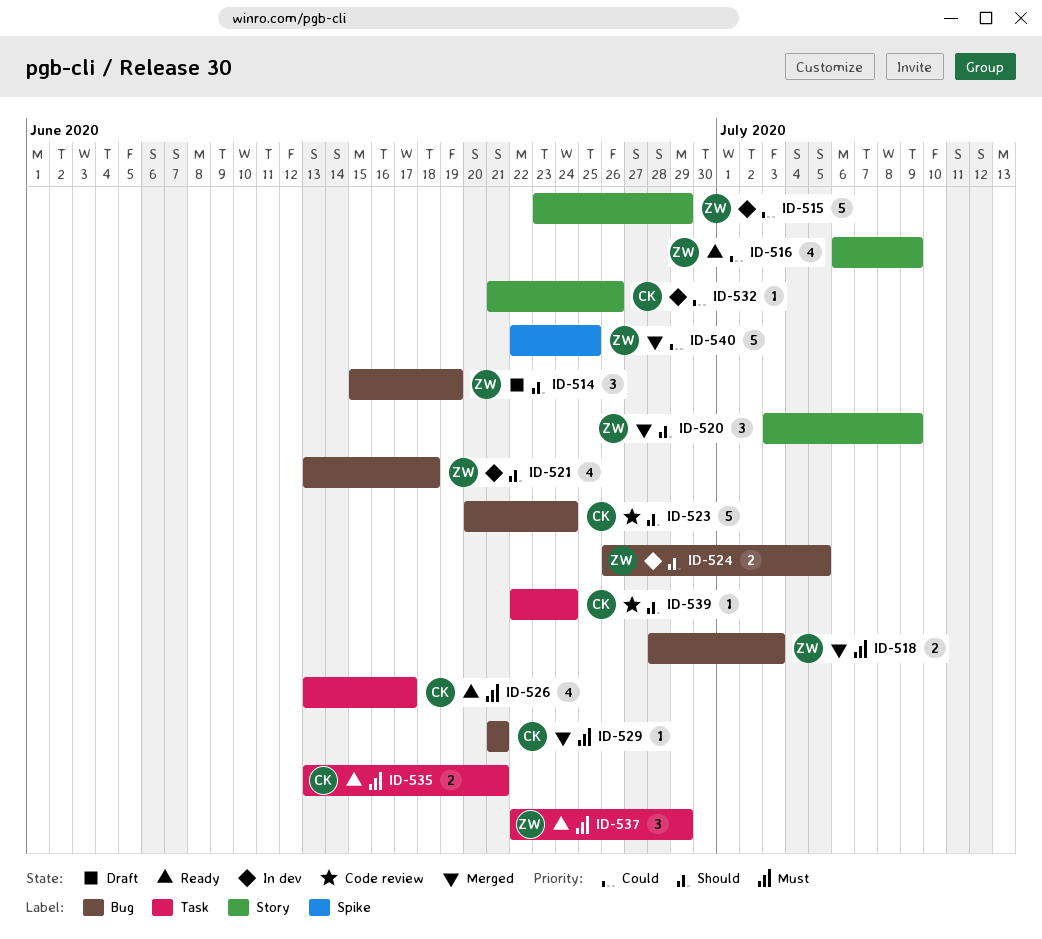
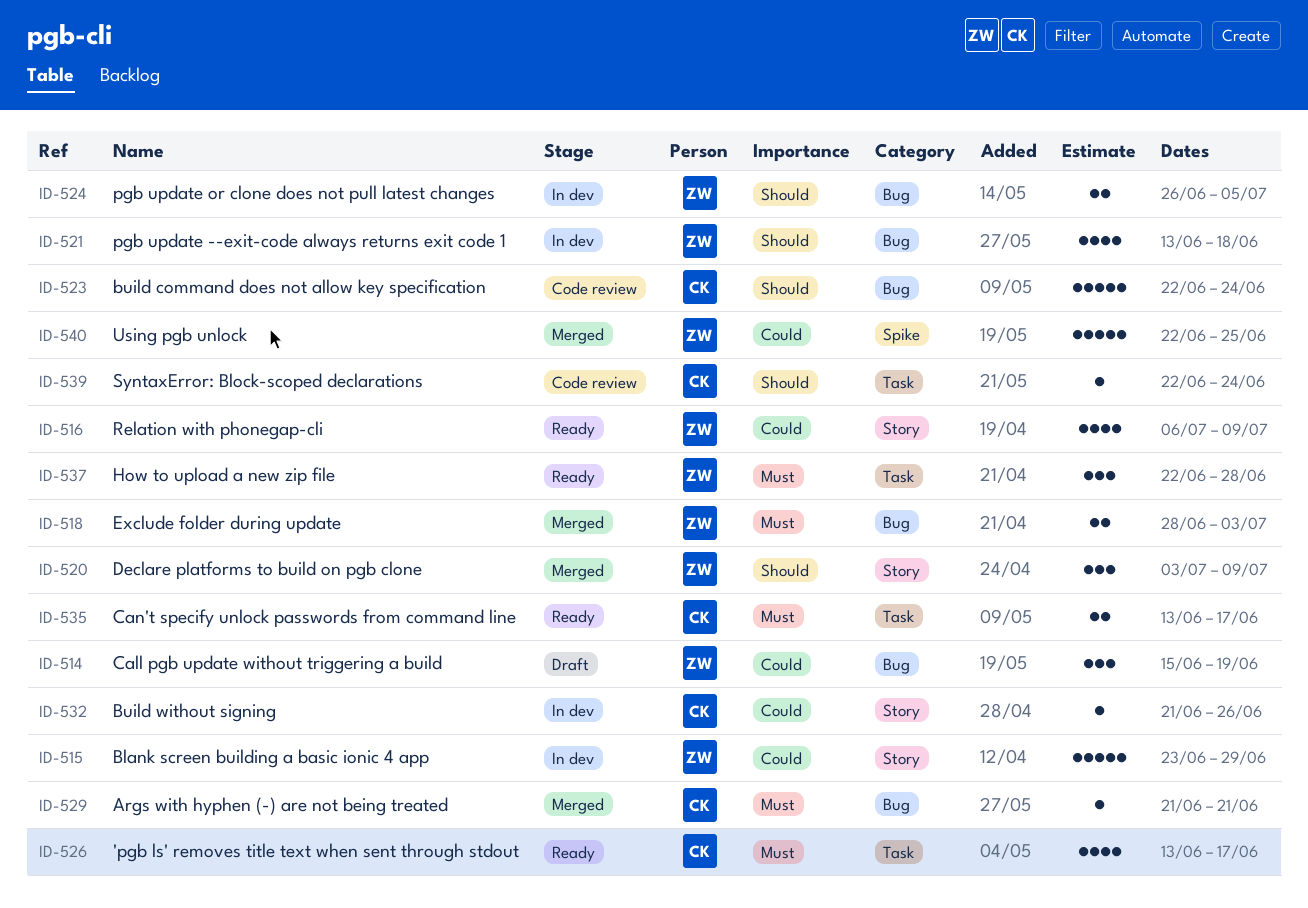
ID-514, priority: Should -> Could
ID-523, start: Jun 20 -> Jun 22
ID-535, due: Jun 21 -> Jun 17
ID-537, due: Jun 29 -> Jun 28

